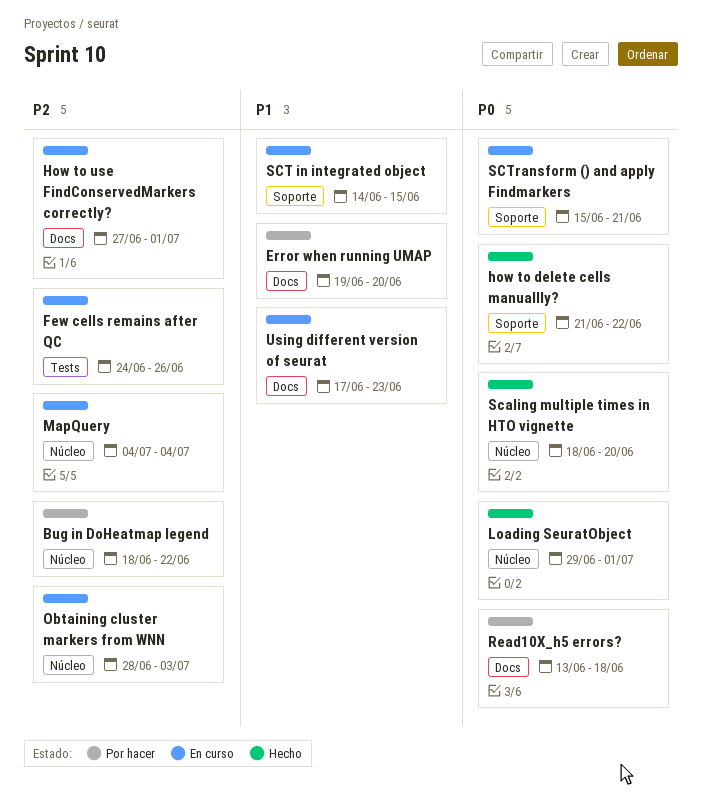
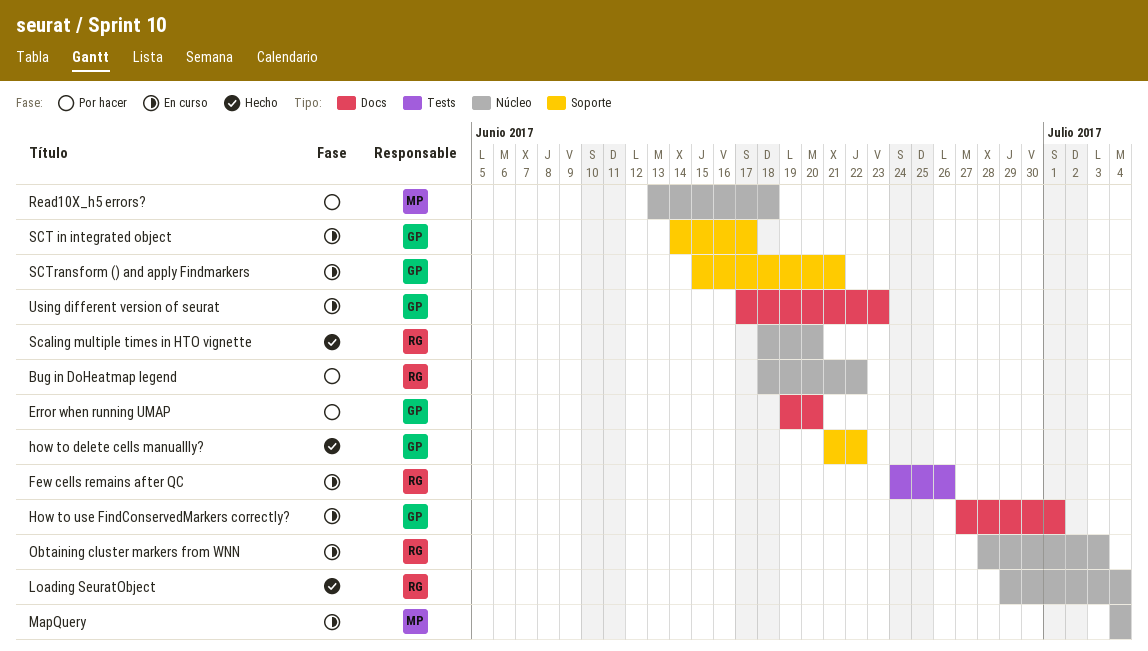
Loading SeuratObject, due: Jul 1 -> Jul 4
Read10X_h5 errors?, label: Docs -> Núcleo
SCT in integrated object, due: Jun 15 -> Jun 17

